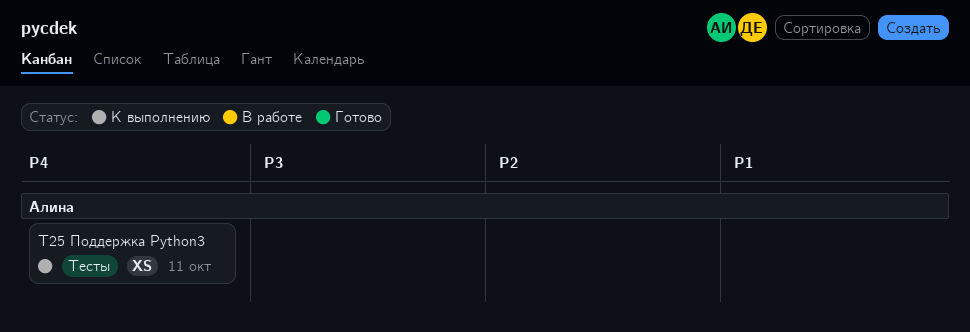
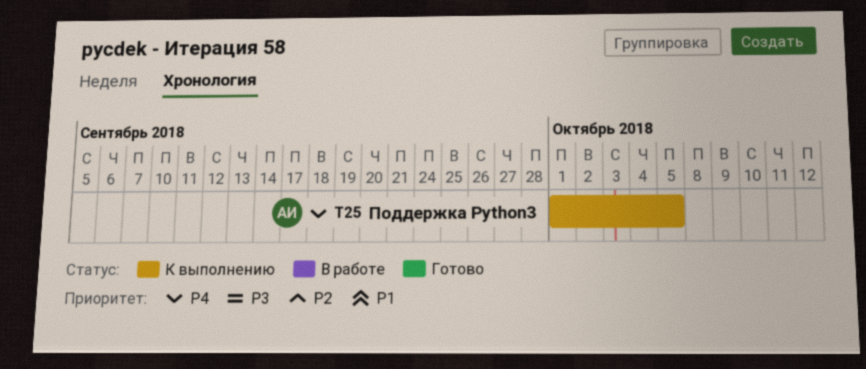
T25, due: Oct 11 -> Oct 5

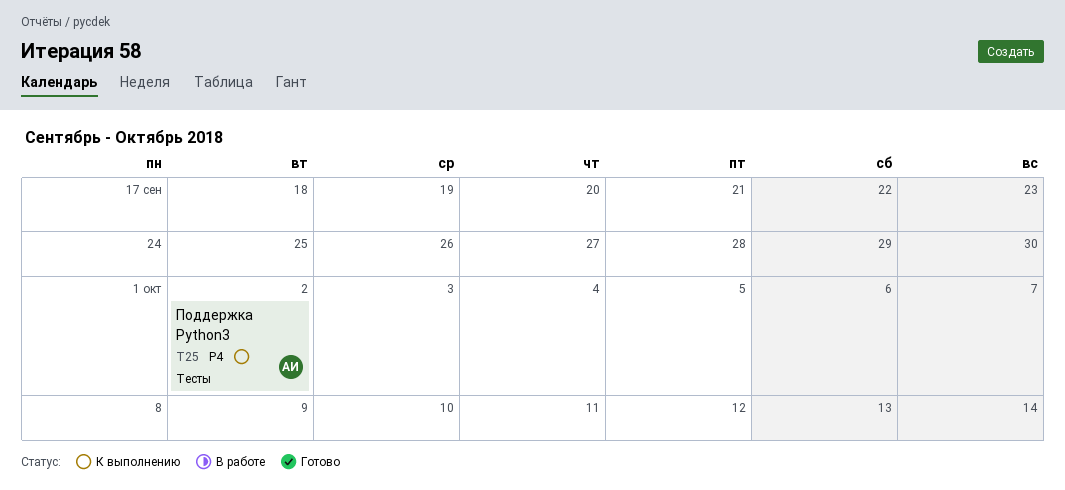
T25, due: Oct 5 -> Oct 2

